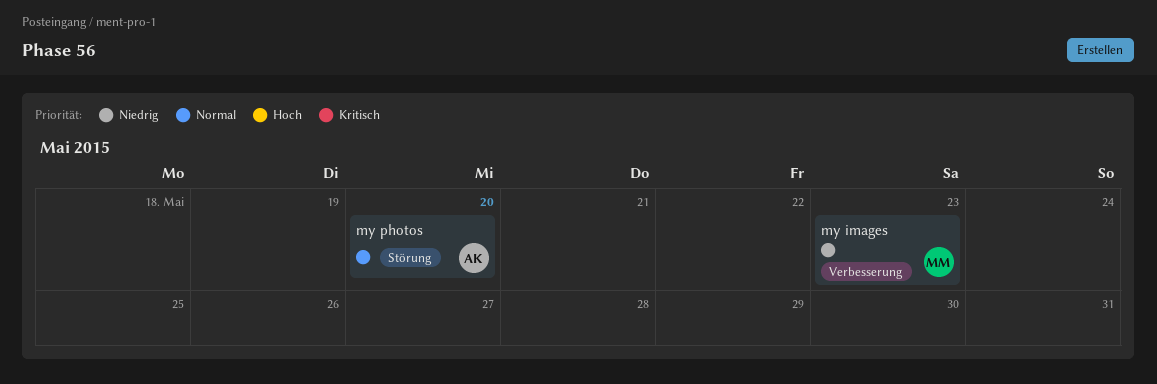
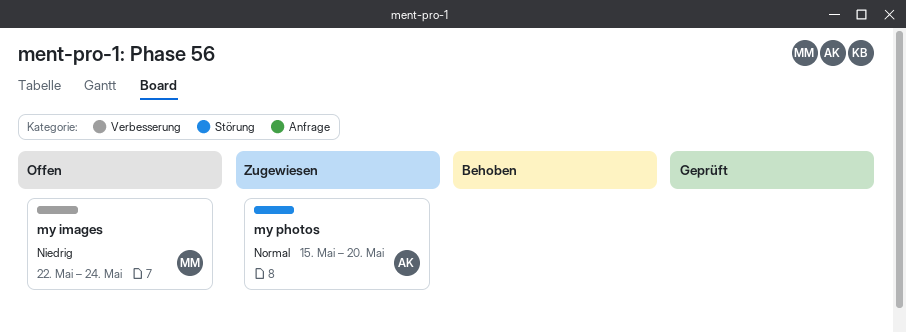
my images, due: May 23 -> May 24

